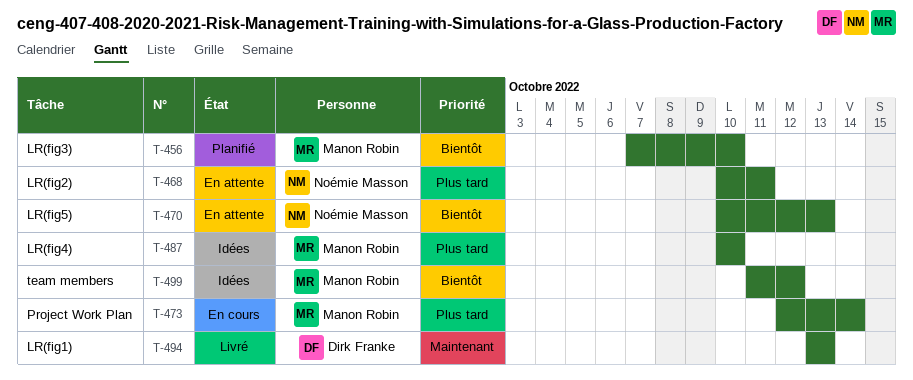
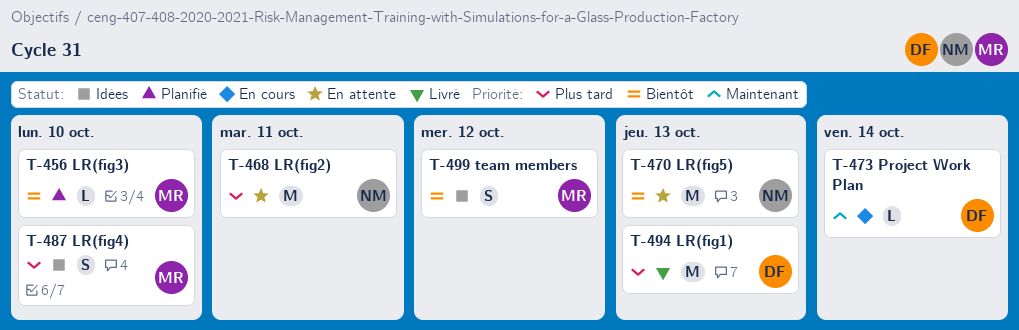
T-473, owner: Manon Robin -> Dirk Franke
T-473, priority: Plus tard -> Maintenant
T-494, priority: Maintenant -> Plus tard

